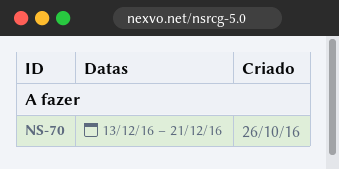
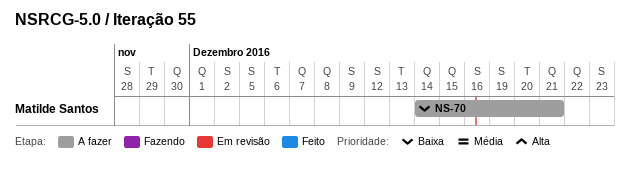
NS-70, start: Dec 13 -> Dec 14

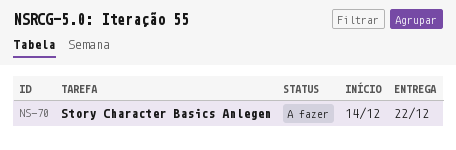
NS-70, due: Dec 21 -> Dec 22

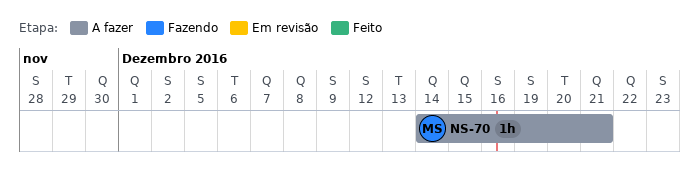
NS-70, due: Dec 22 -> Dec 21

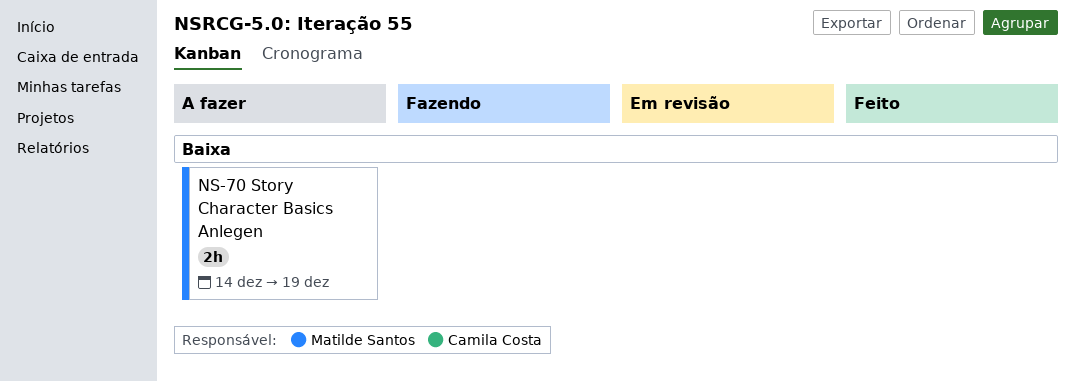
NS-70, estimate: 1h -> 2h
NS-70, due: Dec 21 -> Dec 19

